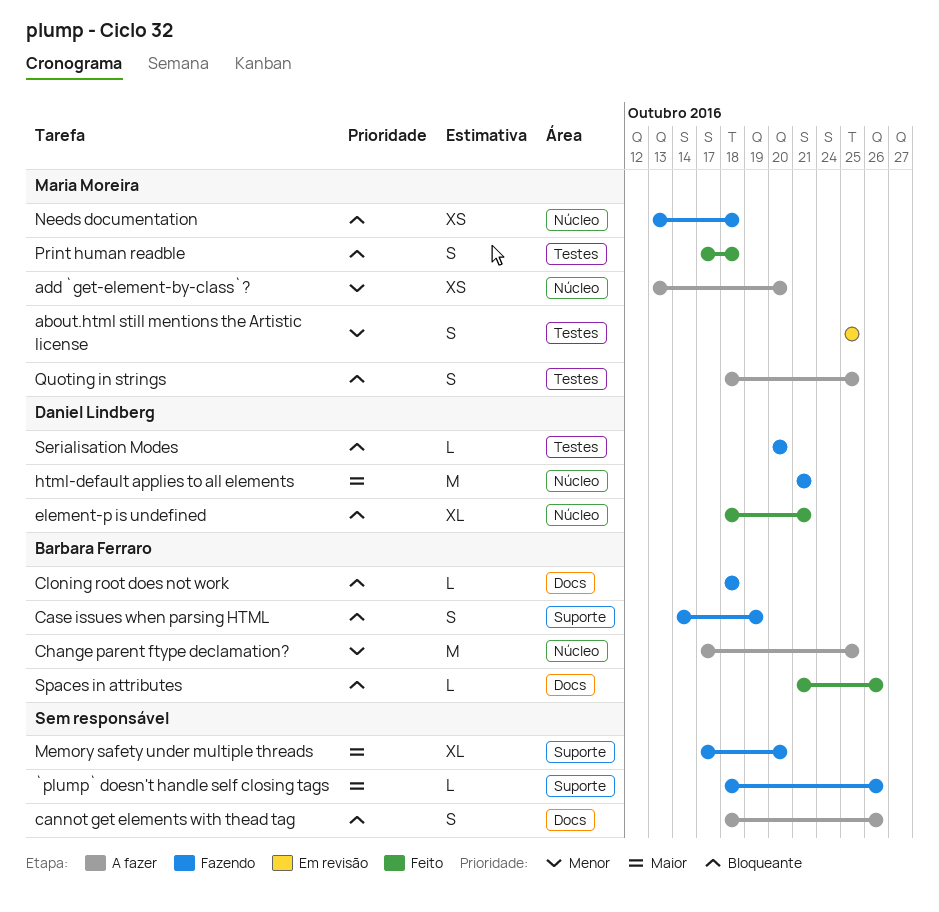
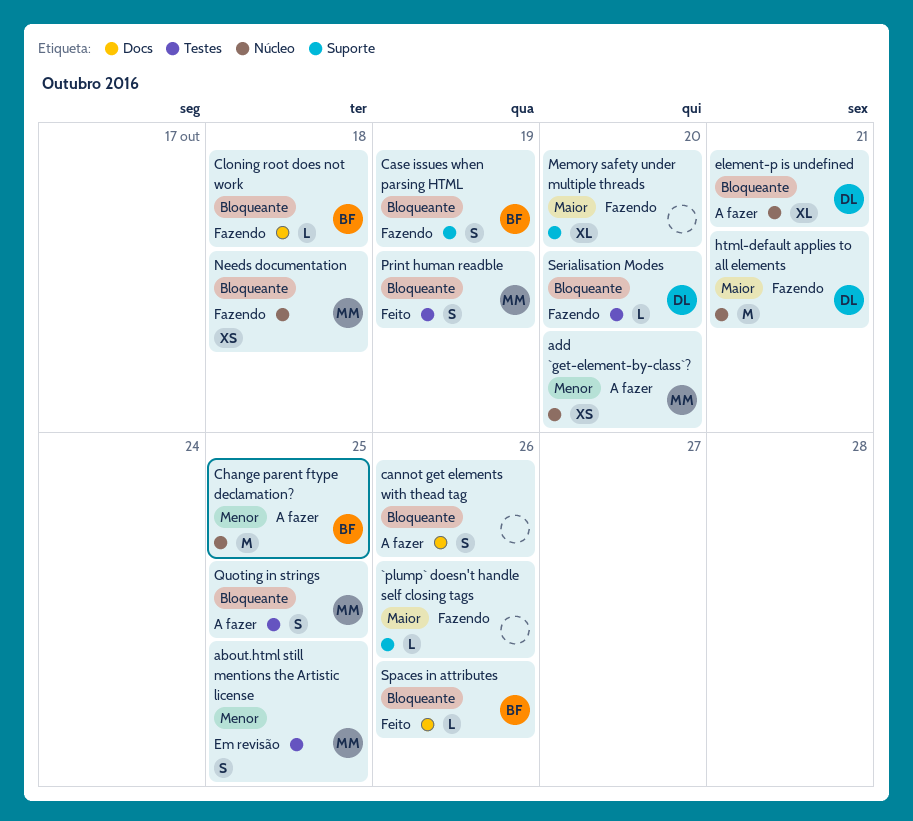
element-p is undefined, status: Feito -> A fazer
Print human readble, due: Oct 18 -> Oct 19

